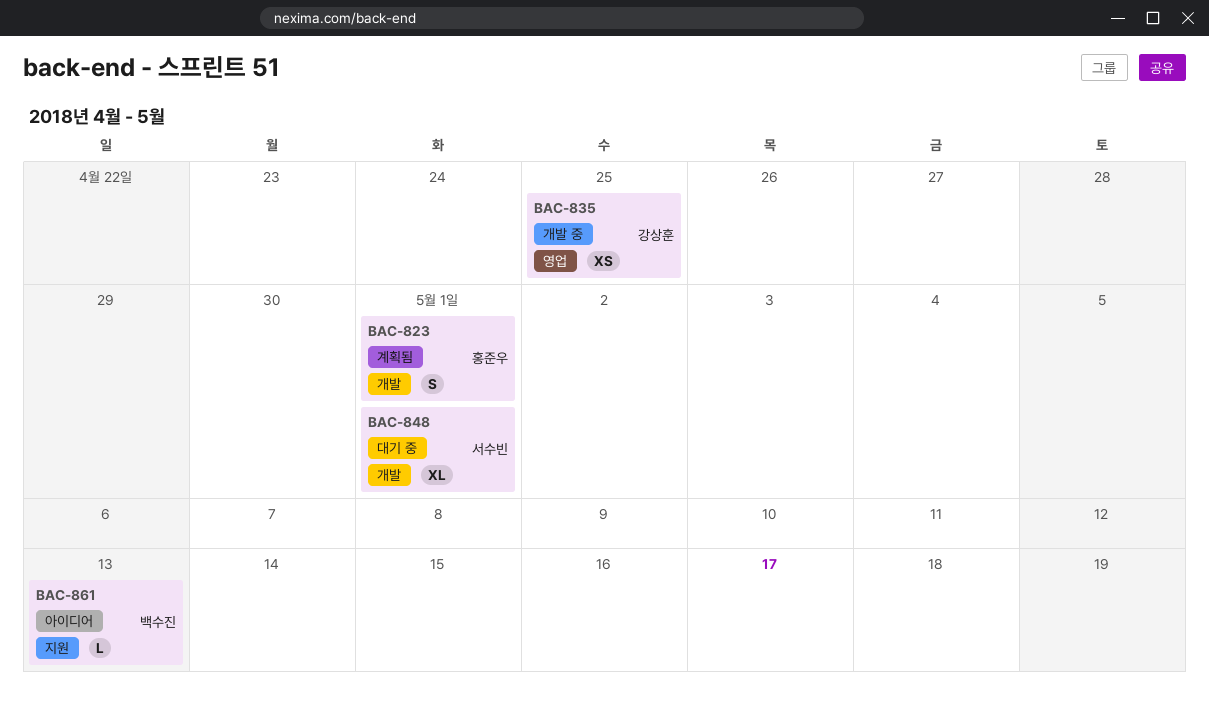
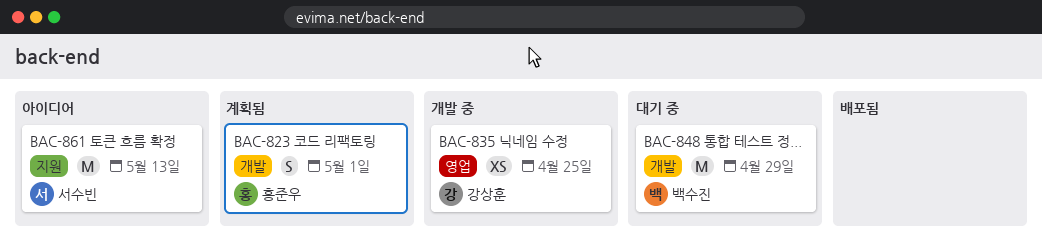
BAC-848, owner: 서수빈 -> 백수진
BAC-848, estimate: XL -> M
BAC-848, due: May 1 -> Apr 29
BAC-861, owner: 백수진 -> 서수빈
BAC-861, estimate: L -> M

